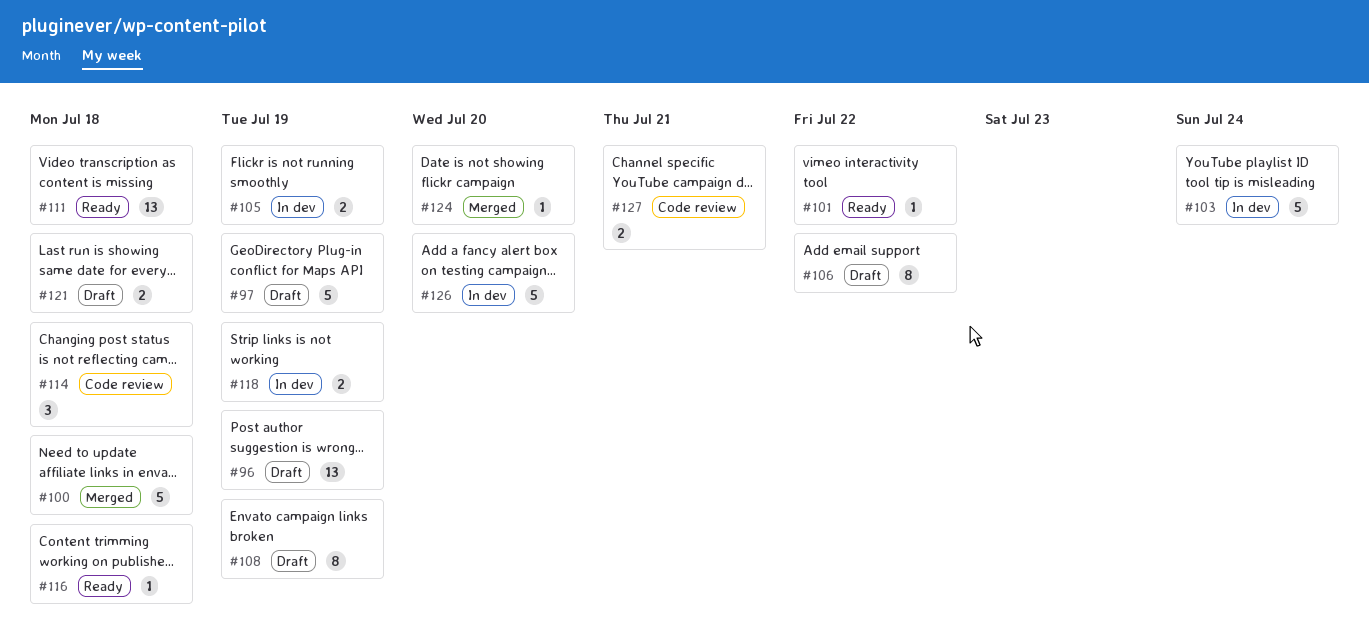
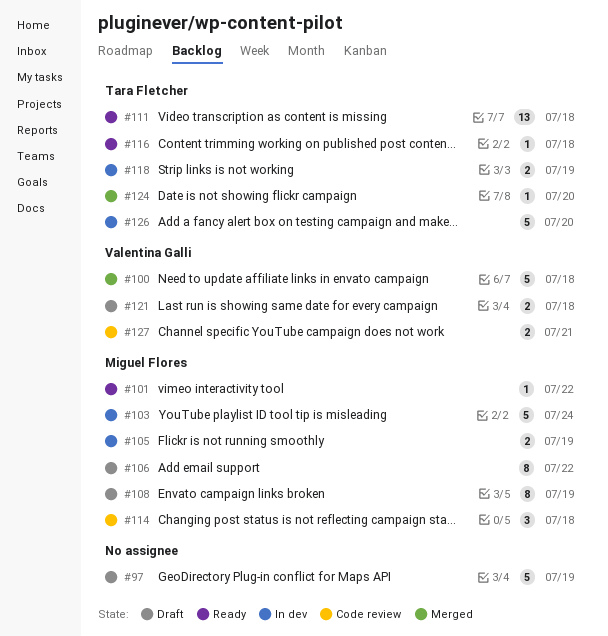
#96: present -> none

